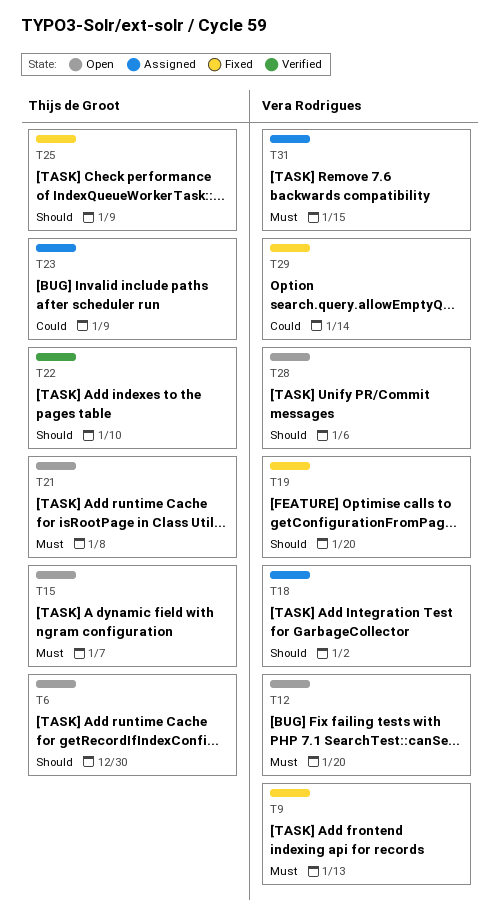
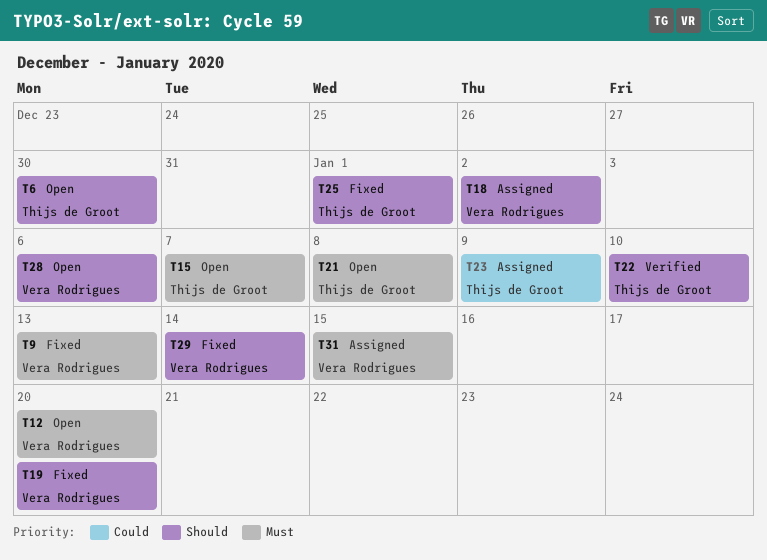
T25, due: Jan 9 -> Jan 1
T29, priority: Could -> Should

